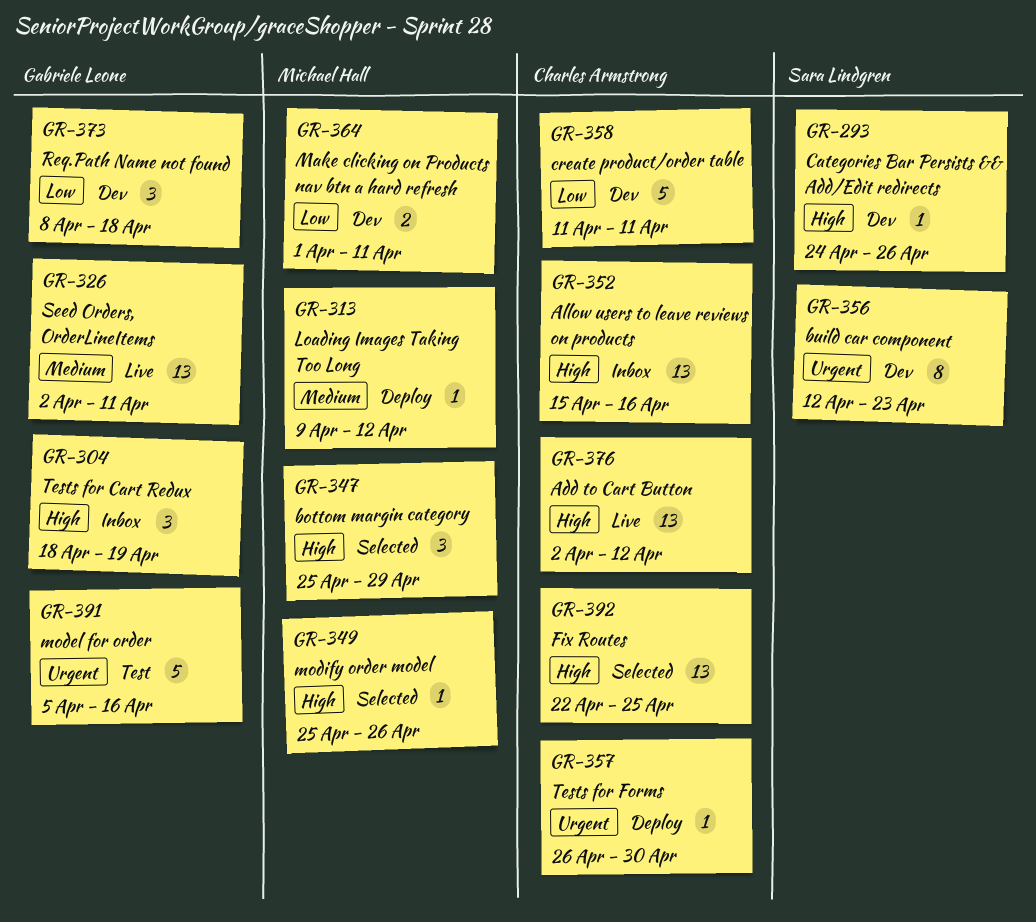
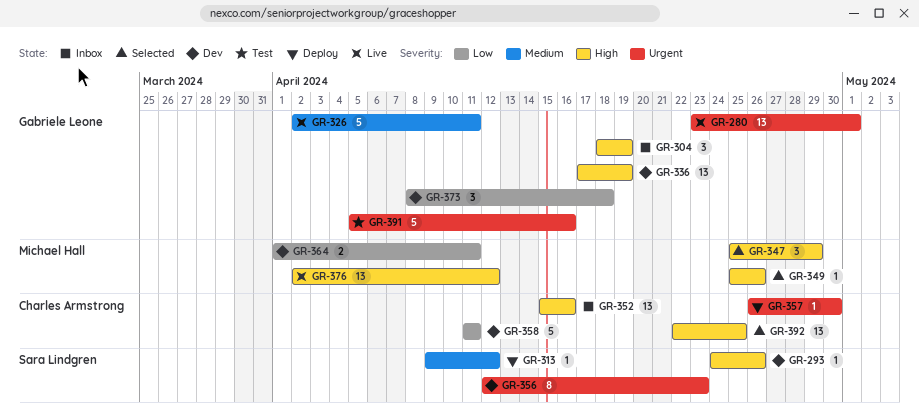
GR-280: none -> present
GR-313, owner: Michael Hall -> Sara Lindgren
GR-326, estimate: 13 -> 5
GR-336: none -> present
GR-376, owner: Charles Armstrong -> Michael Hall

